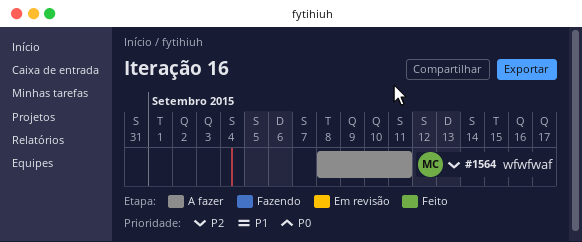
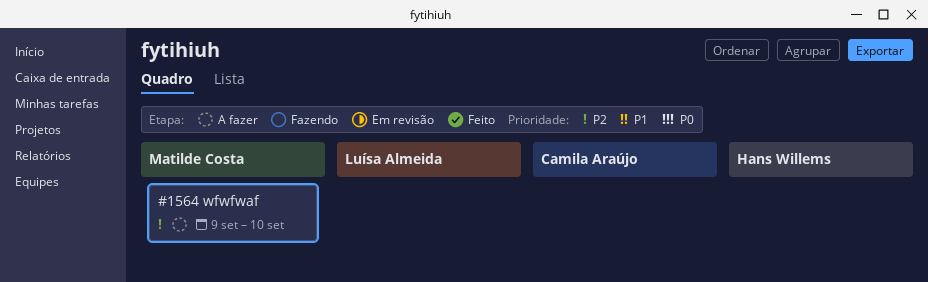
#1564, start: Sep 8 -> Sep 9
#1564, due: Sep 11 -> Sep 10

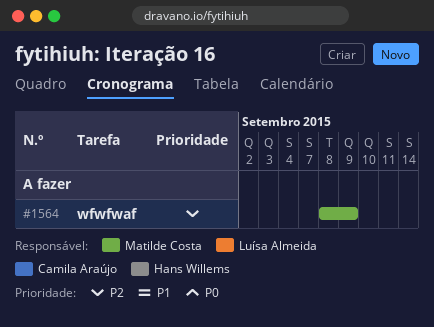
#1564, start: Sep 9 -> Sep 8
#1564, due: Sep 10 -> Sep 9

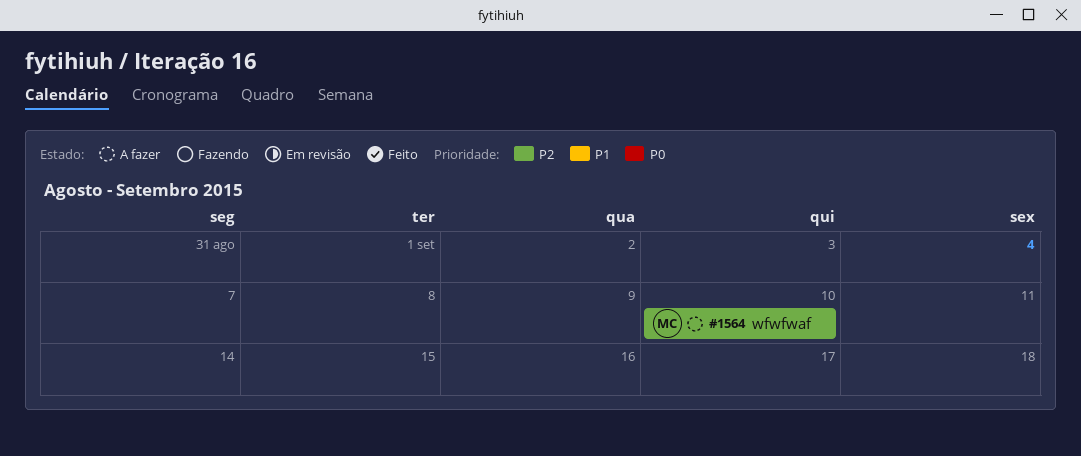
#1564, start: Sep 8 -> Sep 10
#1564, due: Sep 9 -> Sep 10

